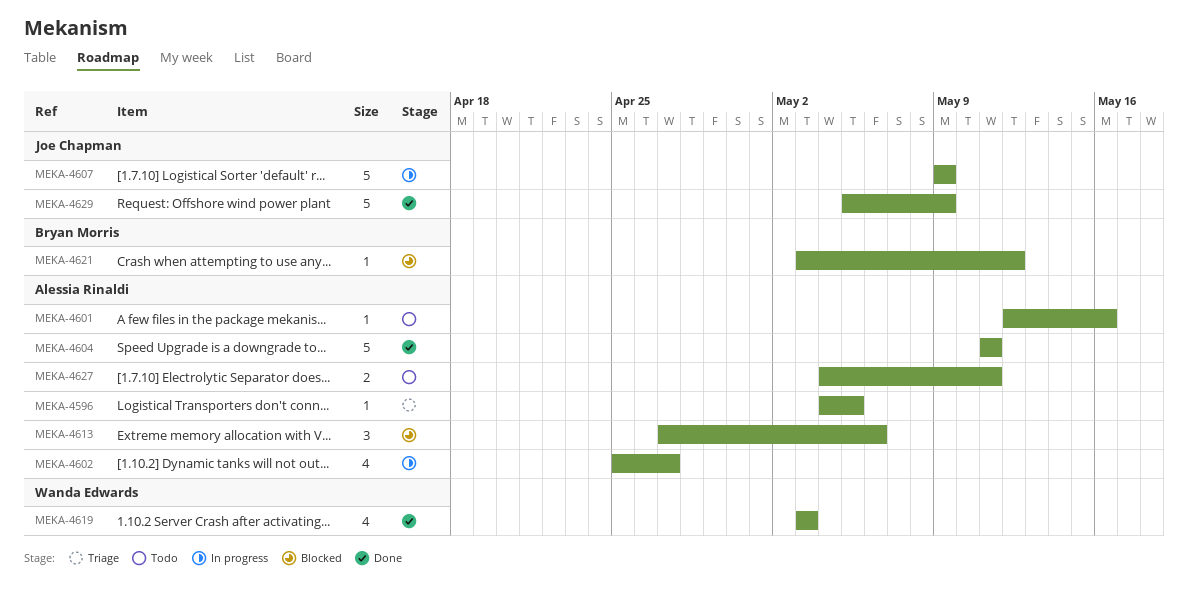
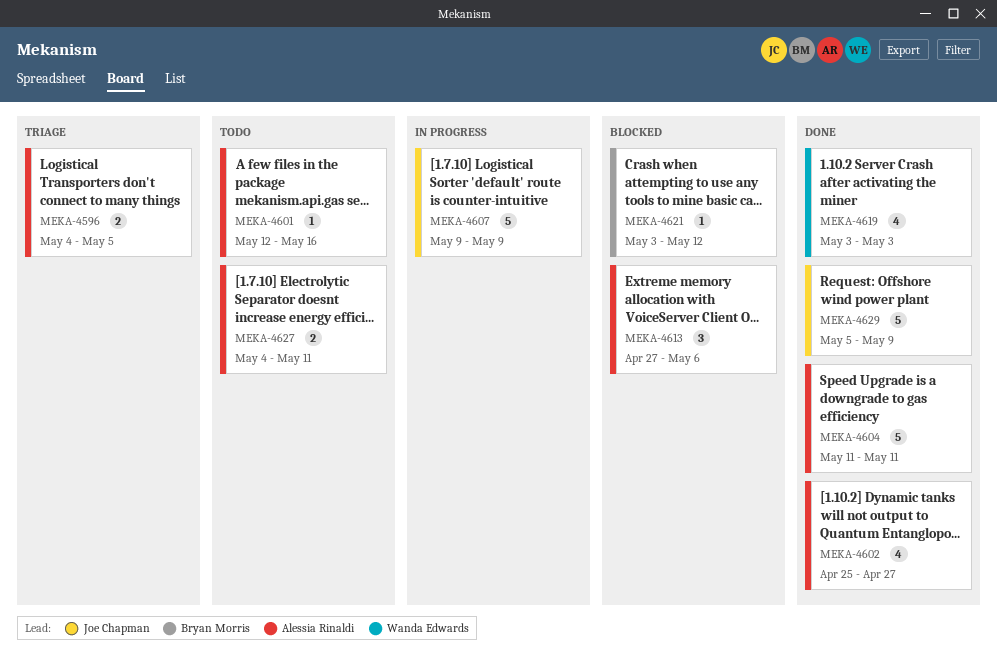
MEKA-4596, estimate: 1 -> 2
MEKA-4602, status: In progress -> Done

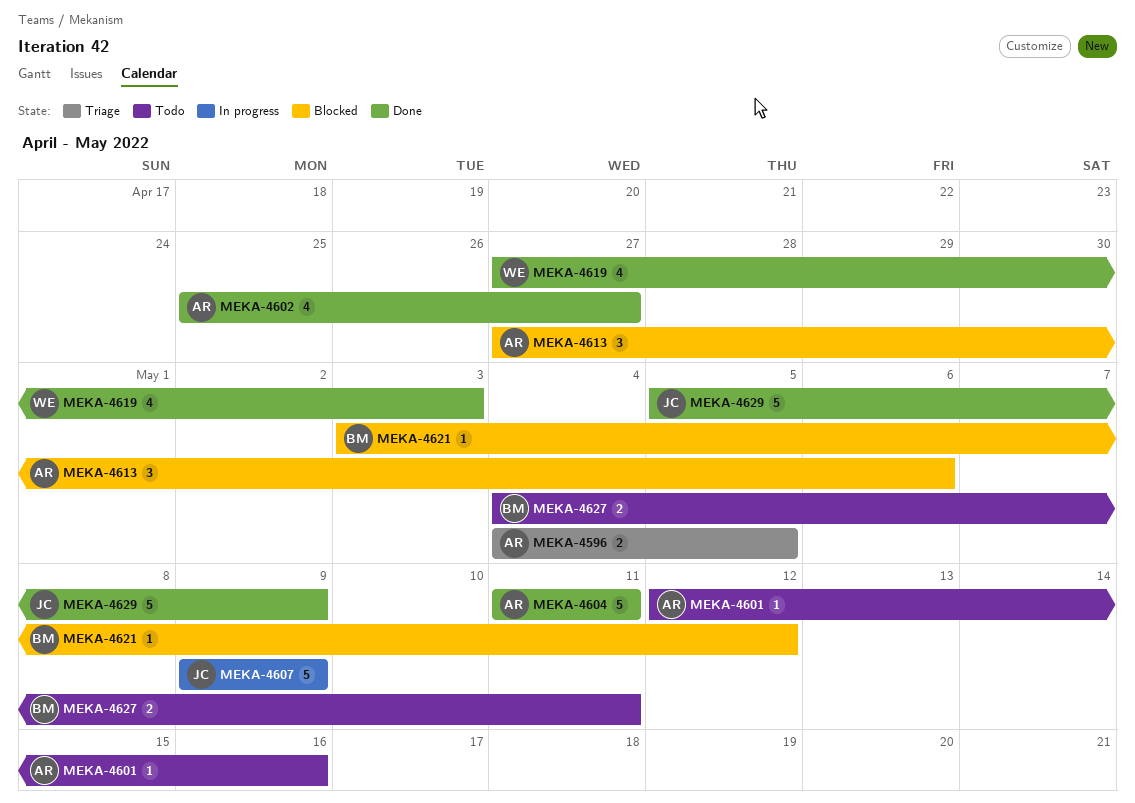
MEKA-4619, start: May 3 -> Apr 27
MEKA-4627, owner: Alessia Rinaldi -> Bryan Morris

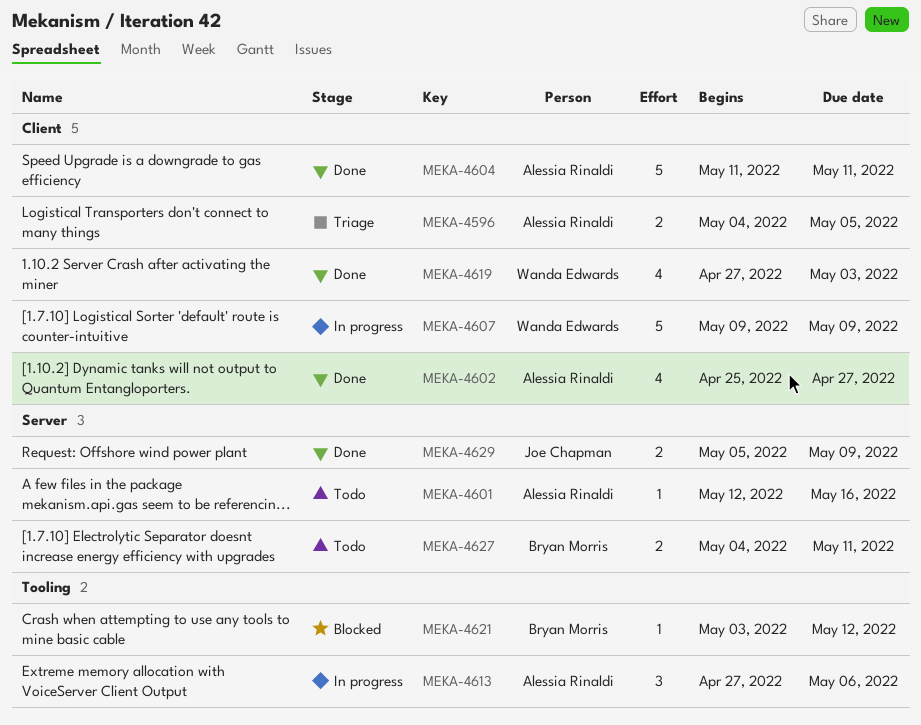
MEKA-4607, owner: Joe Chapman -> Wanda Edwards
MEKA-4613, status: Blocked -> In progress
MEKA-4629, estimate: 5 -> 2

